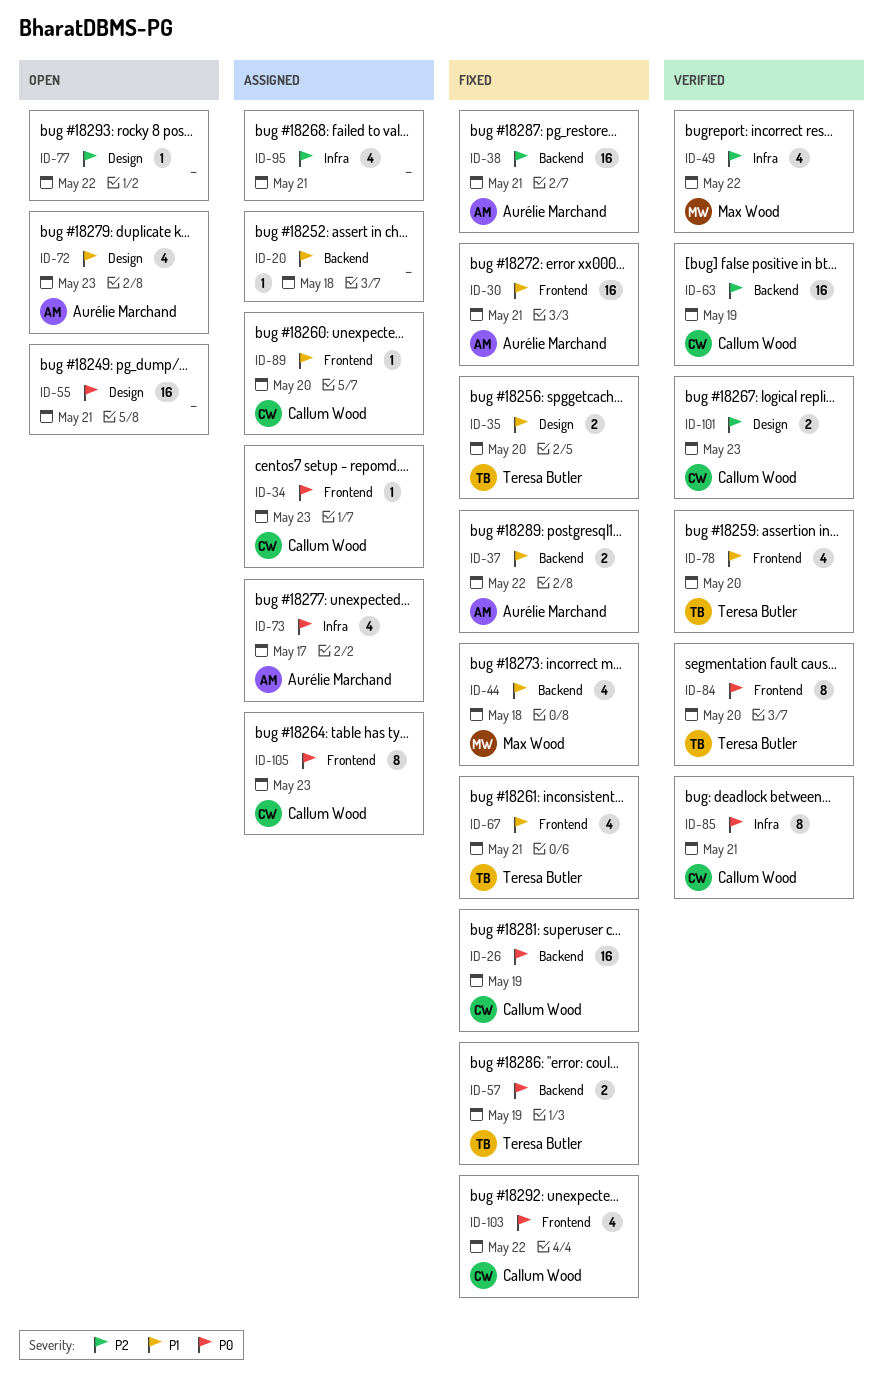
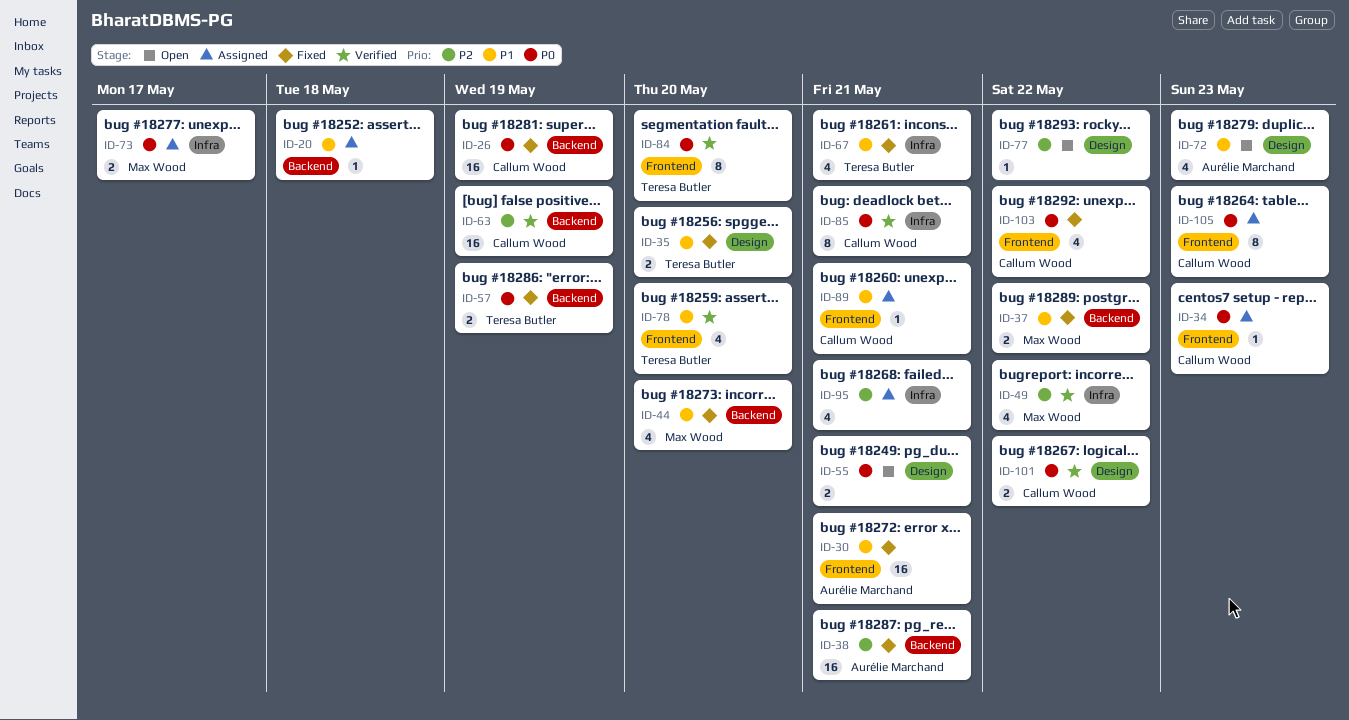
ID-37, owner: Aurélie Marchand -> Max Wood
ID-44, due: May 18 -> May 20
ID-55, estimate: 16 -> 2
ID-67, label: Frontend -> Infra
ID-73, owner: Aurélie Marchand -> Max Wood
ID-73, estimate: 4 -> 2
ID-89, due: May 20 -> May 21
ID-101, priority: P2 -> P0
ID-101, due: May 23 -> May 22

